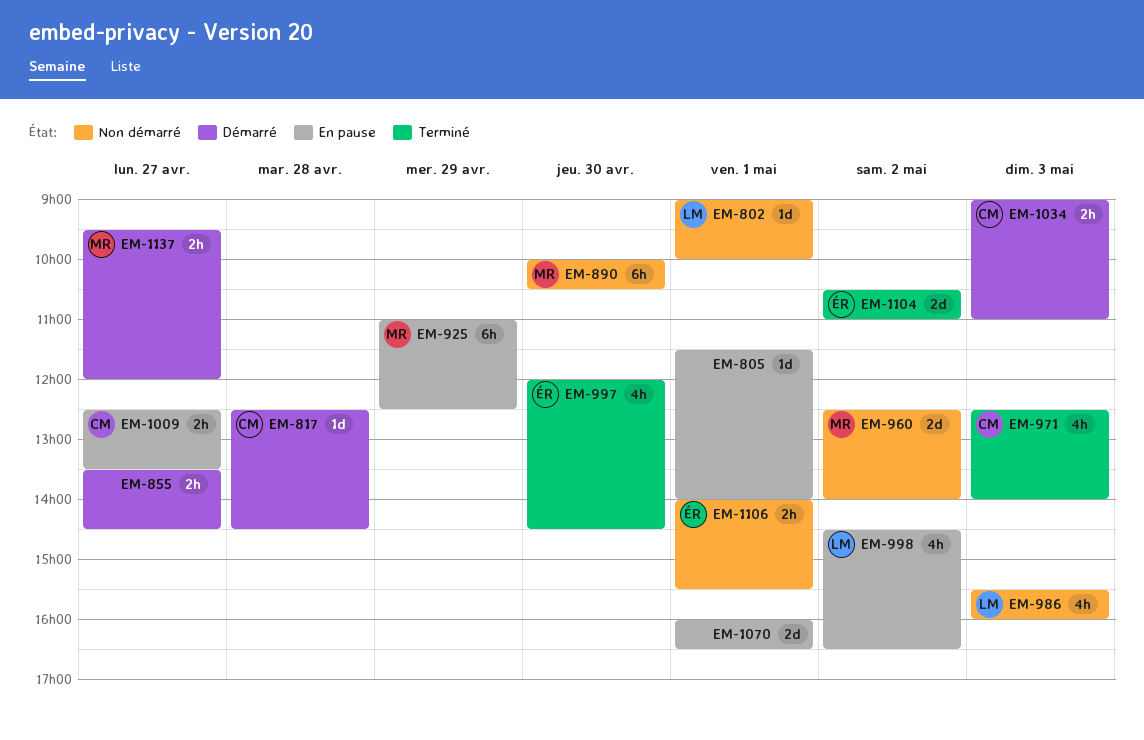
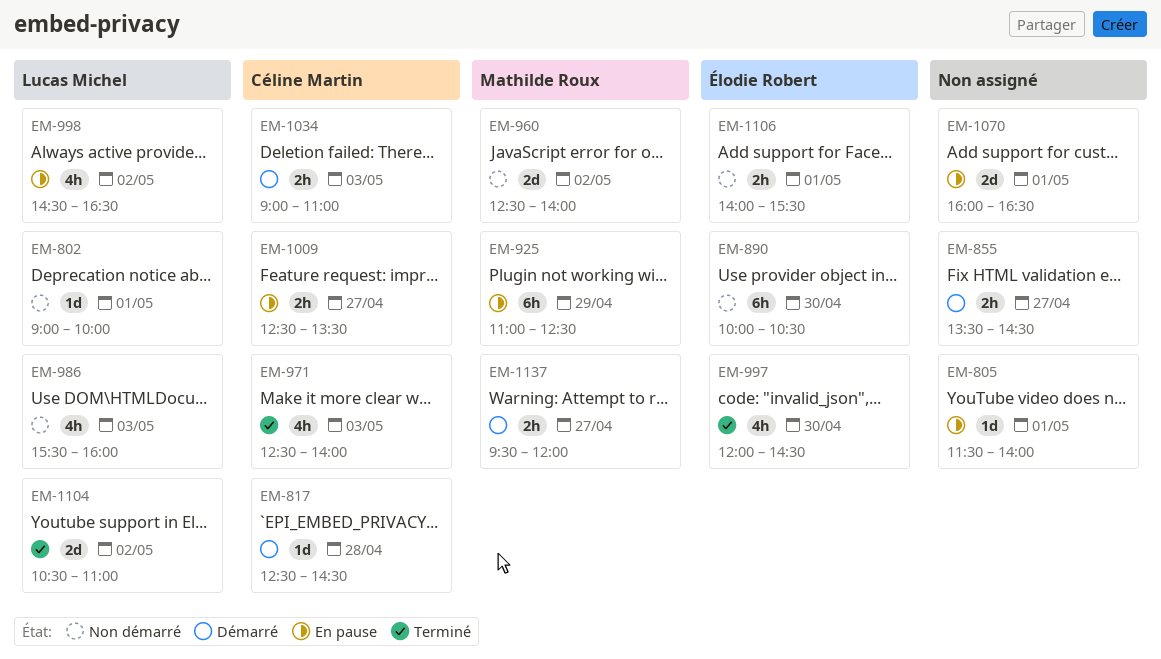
EM-890, owner: Mathilde Roux -> Élodie Robert
EM-1104, owner: Élodie Robert -> Lucas Michel

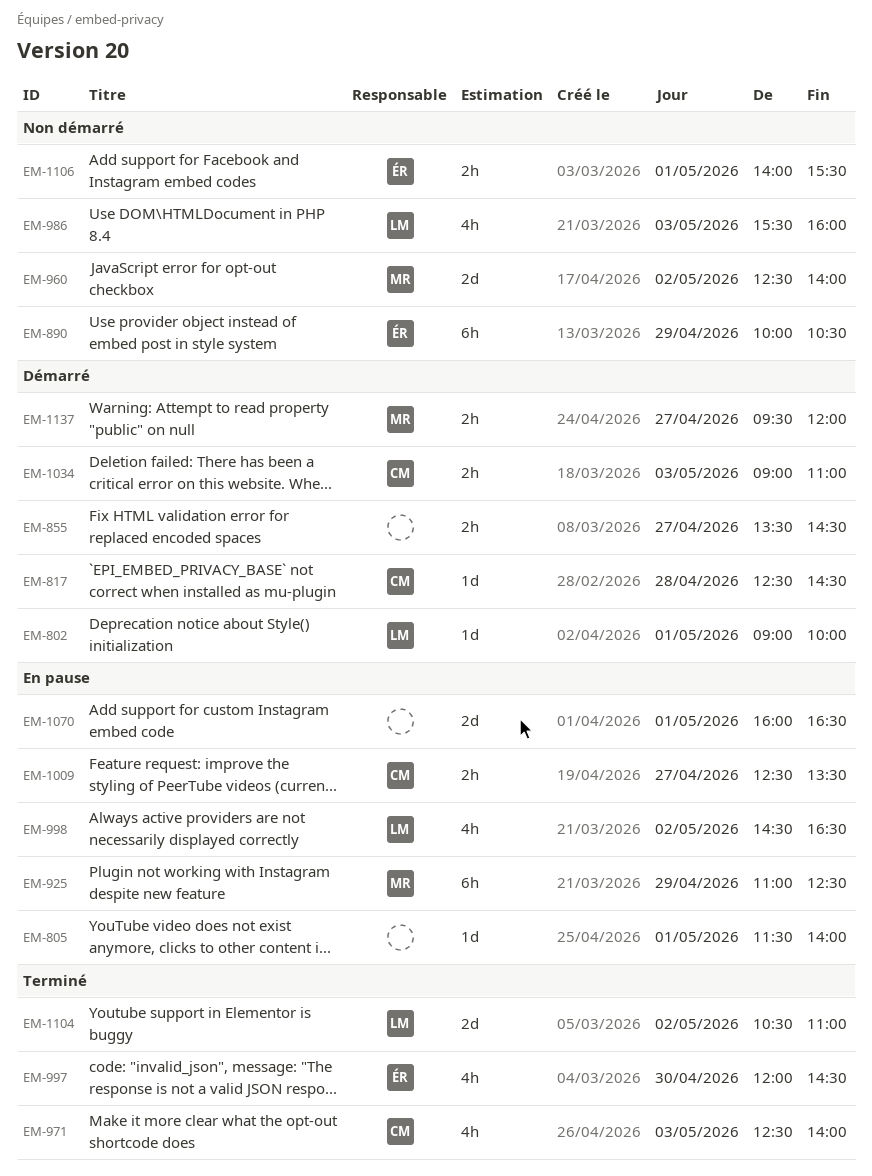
EM-802, status: Non démarré -> Démarré
EM-890, day: Apr 30 -> Apr 29

